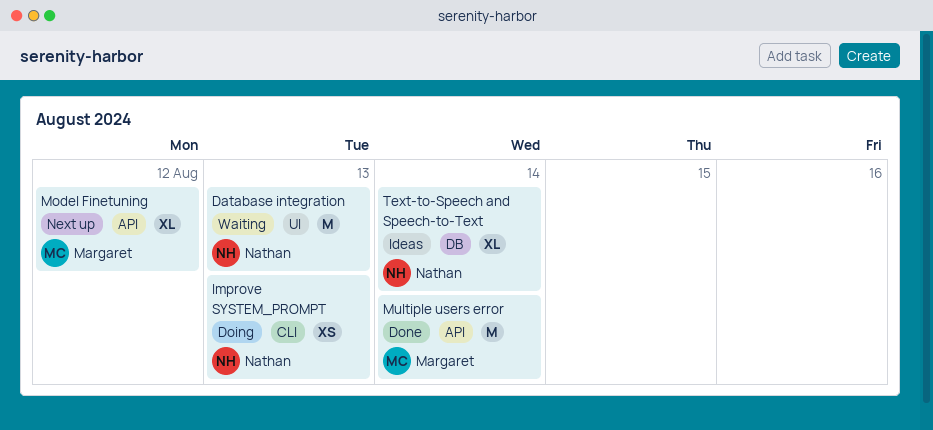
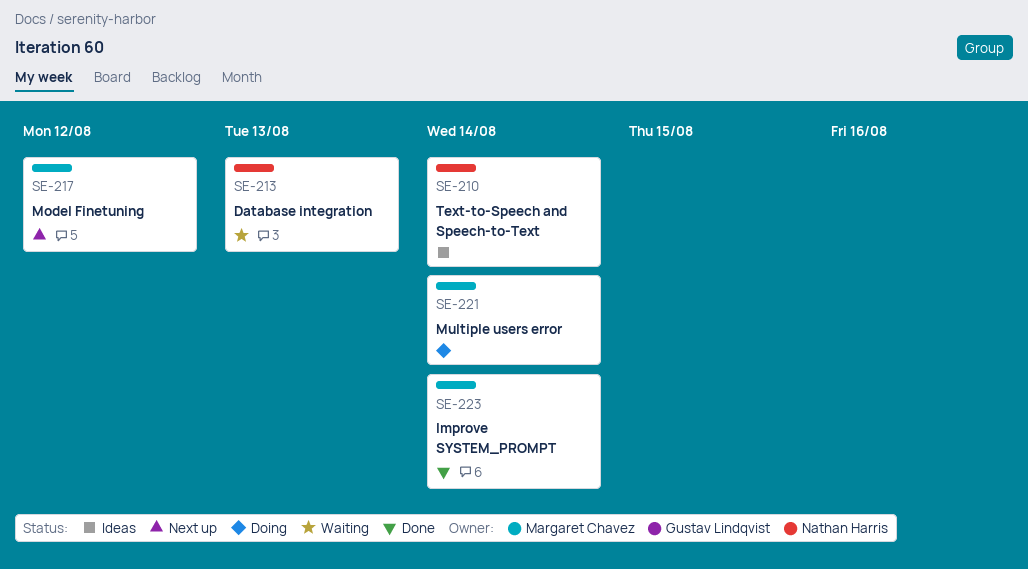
Improve SYSTEM_PROMPT, status: Doing -> Done
Improve SYSTEM_PROMPT, owner: Nathan Harris -> Margaret Chavez
Improve SYSTEM_PROMPT, due: Aug 13 -> Aug 14
Multiple users error, status: Done -> Doing

